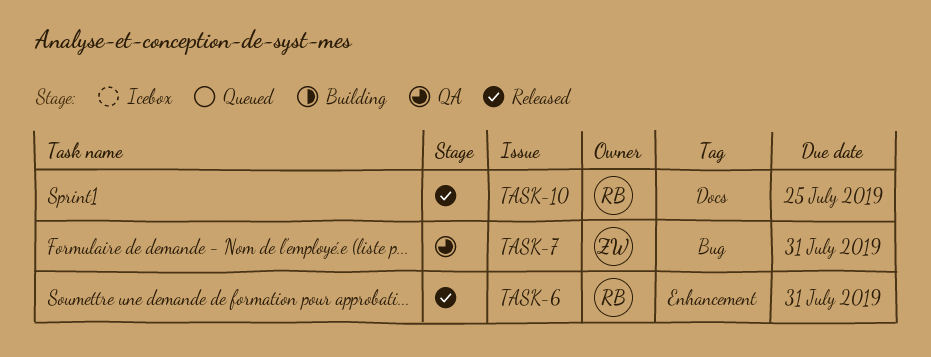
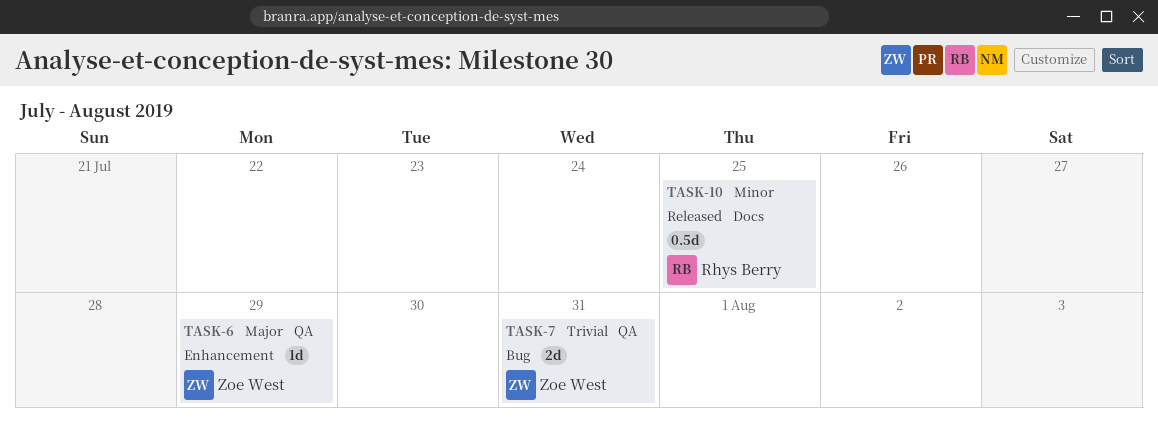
TASK-6, status: Released -> QA
TASK-6, owner: Rhys Berry -> Zoe West
TASK-6, due: Jul 31 -> Jul 29

